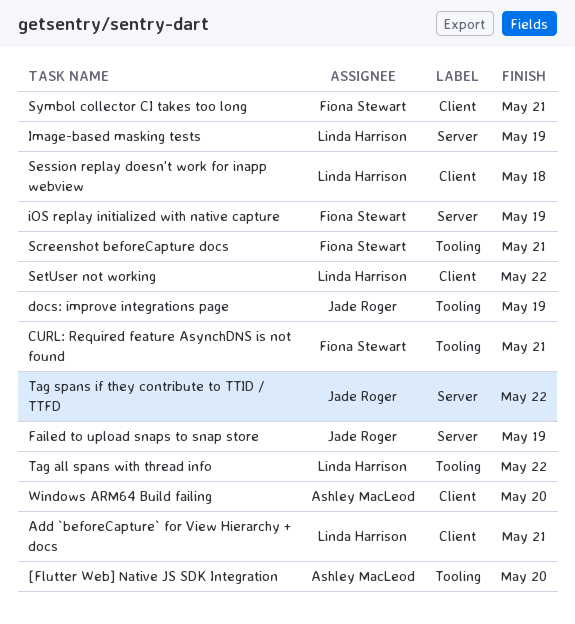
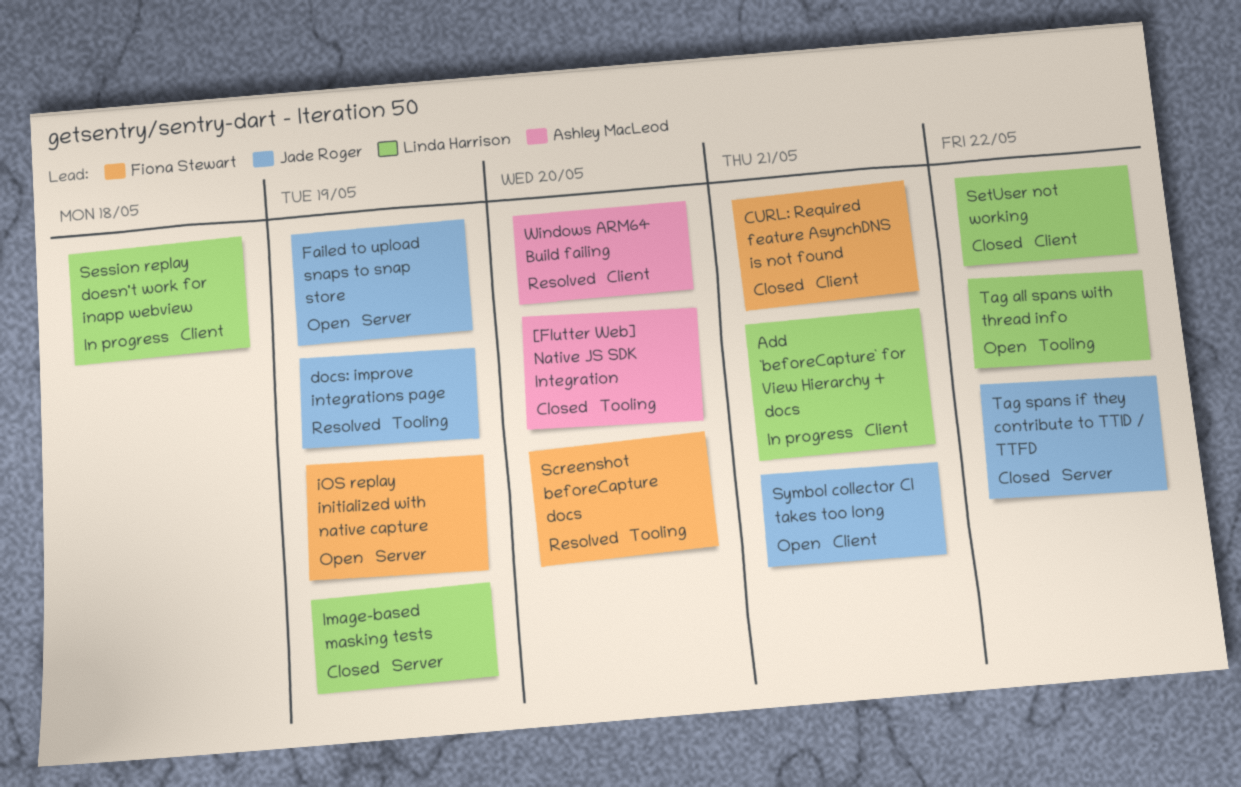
CURL: Required feature AsynchDNS is not found, label: Tooling -> Client
Screenshot beforeCapture docs, due: May 21 -> May 20
Symbol collector CI takes too long, owner: Fiona Stewart -> Jade Roger

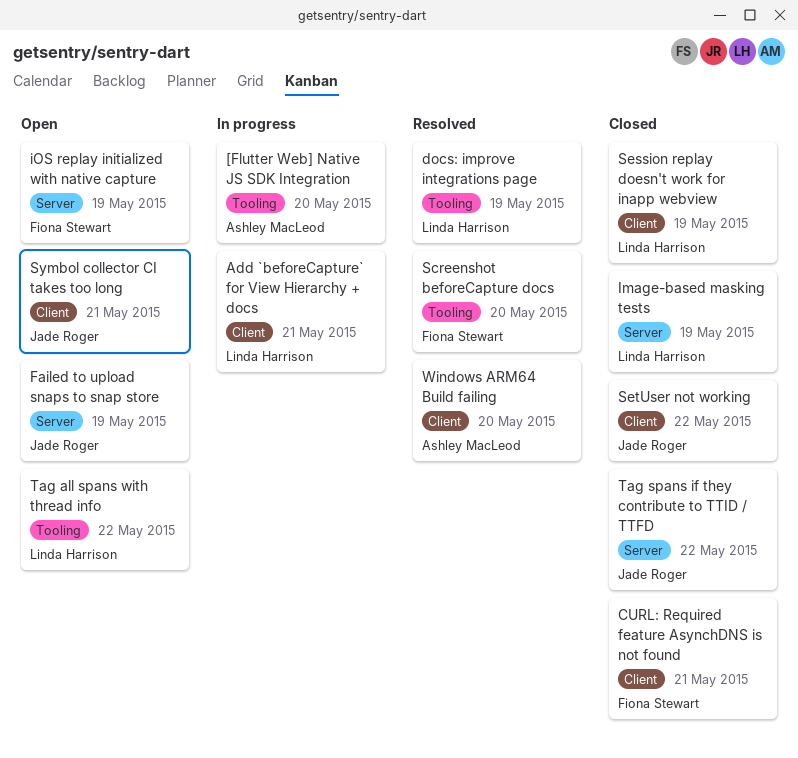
[Flutter Web] Native JS SDK Integration, status: Closed -> In progress
docs: improve integrations page, owner: Jade Roger -> Linda Harrison
Session replay doesn't work for inapp webview, status: In progress -> Closed
Session replay doesn't work for inapp webview, due: May 18 -> May 19
SetUser not working, owner: Linda Harrison -> Jade Roger

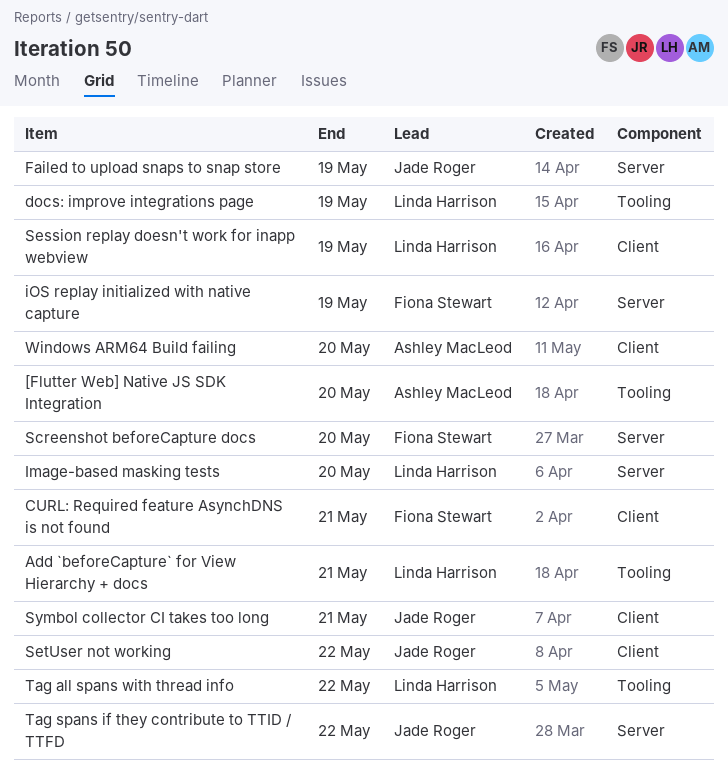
Add `beforeCapture` for View Hierarchy + docs, label: Client -> Tooling
Image-based masking tests, due: May 19 -> May 20
Screenshot beforeCapture docs, label: Tooling -> Server

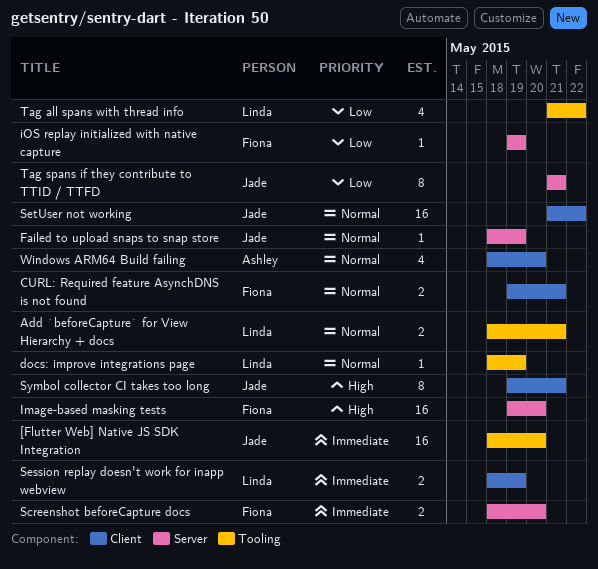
[Flutter Web] Native JS SDK Integration, owner: Ashley MacLeod -> Jade Roger
Image-based masking tests, owner: Linda Harrison -> Fiona Stewart
Tag spans if they contribute to TTID / TTFD, due: May 22 -> May 21

